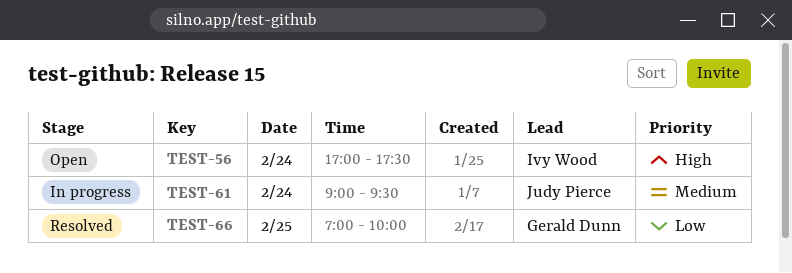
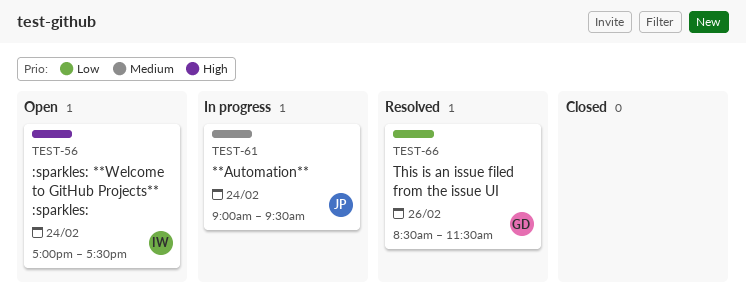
TEST-66, day: Feb 25 -> Feb 26
TEST-66, begins: 07:00 -> 08:30
TEST-66, ends: 10:00 -> 11:30

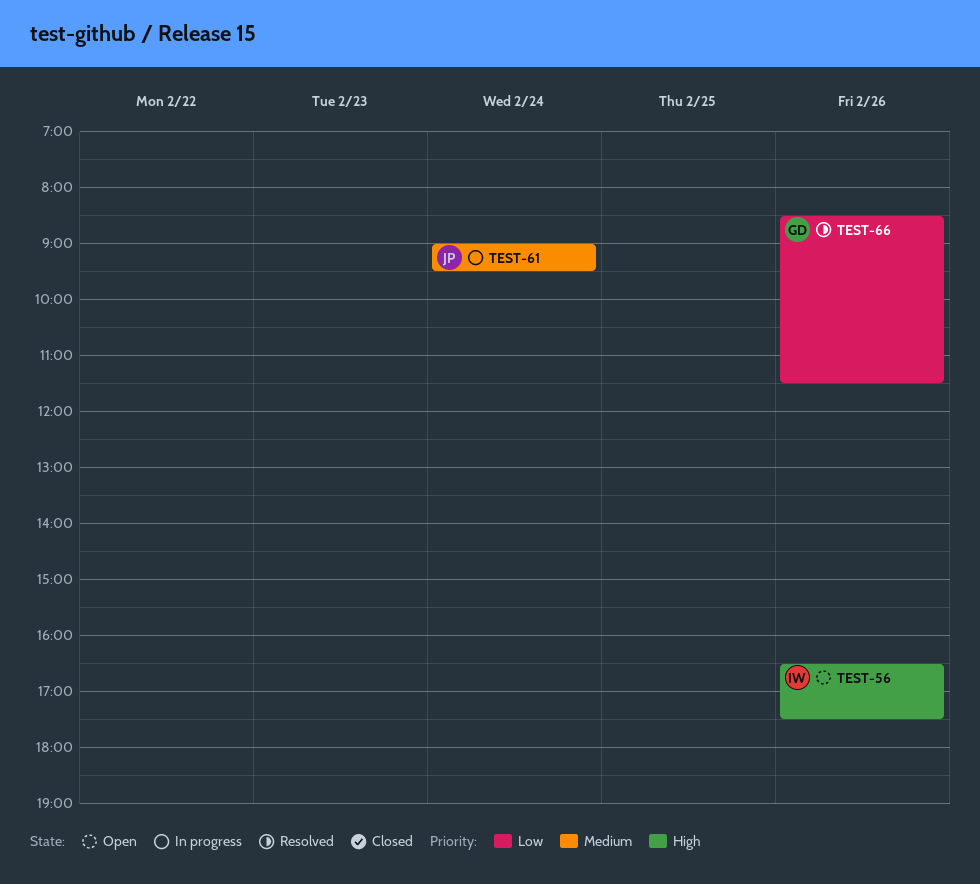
TEST-56, day: Feb 24 -> Feb 26
TEST-56, begins: 17:00 -> 16:30

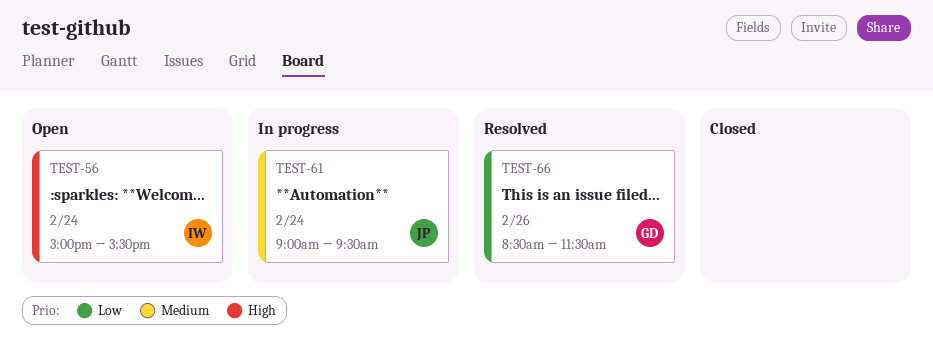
TEST-56, day: Feb 26 -> Feb 24
TEST-56, begins: 16:30 -> 15:00
TEST-56, ends: 17:30 -> 15:30

